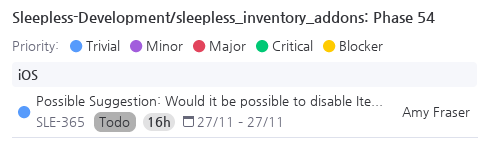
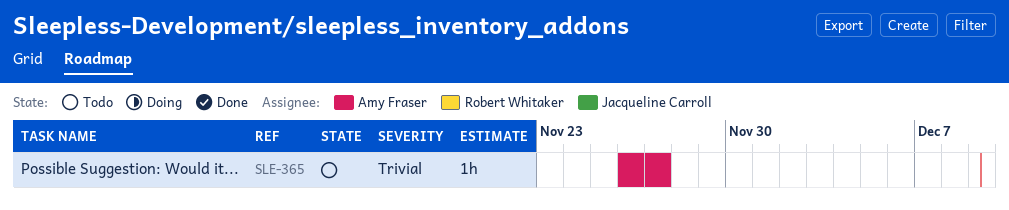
SLE-365, estimate: 16h -> 1h
SLE-365, start: Nov 27 -> Nov 26

